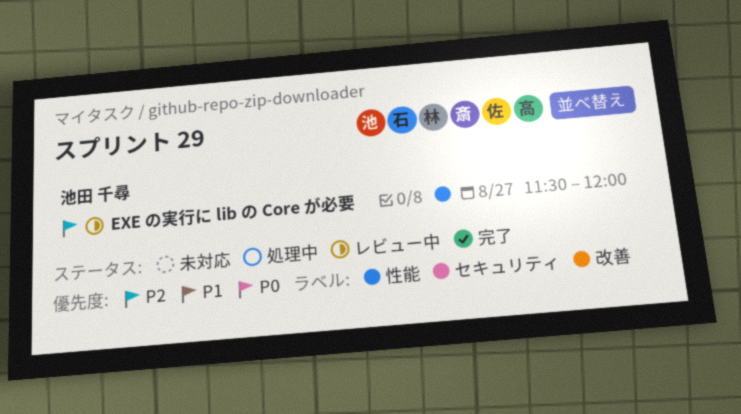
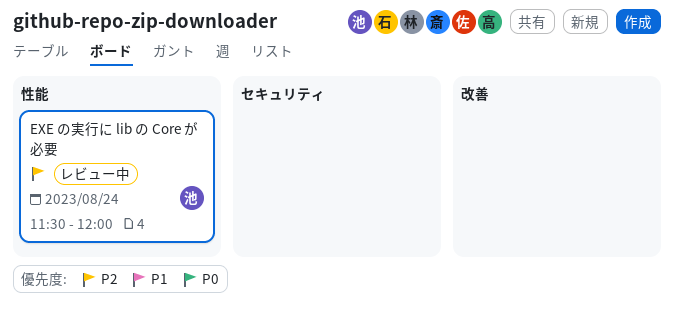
EXE の実行に lib の Core が必要, day: Aug 27 -> Aug 24

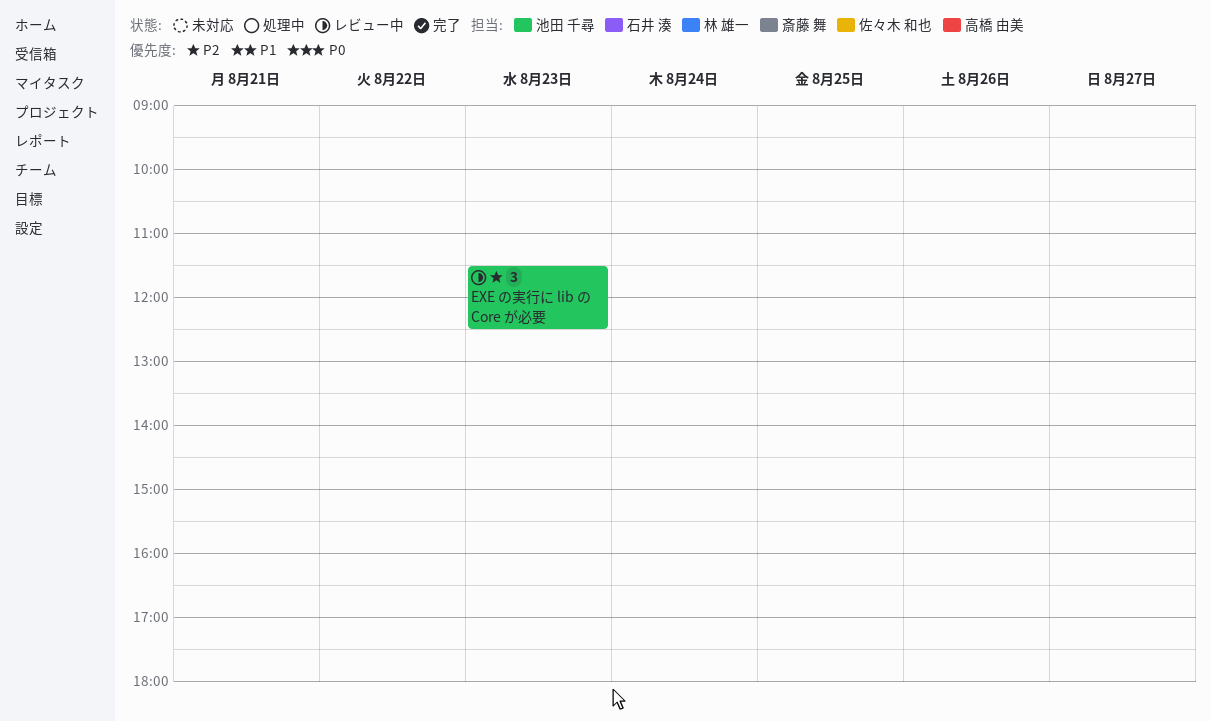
EXE の実行に lib の Core が必要, day: Aug 24 -> Aug 23
EXE の実行に lib の Core が必要, ends: 12:00 -> 12:30

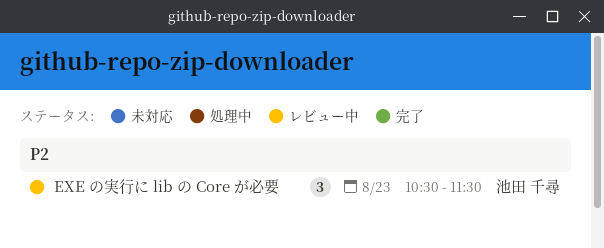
EXE の実行に lib の Core が必要, begins: 11:30 -> 10:30
EXE の実行に lib の Core が必要, ends: 12:30 -> 11:30

